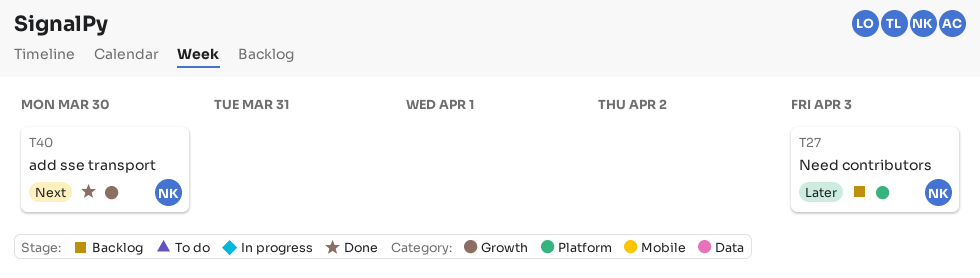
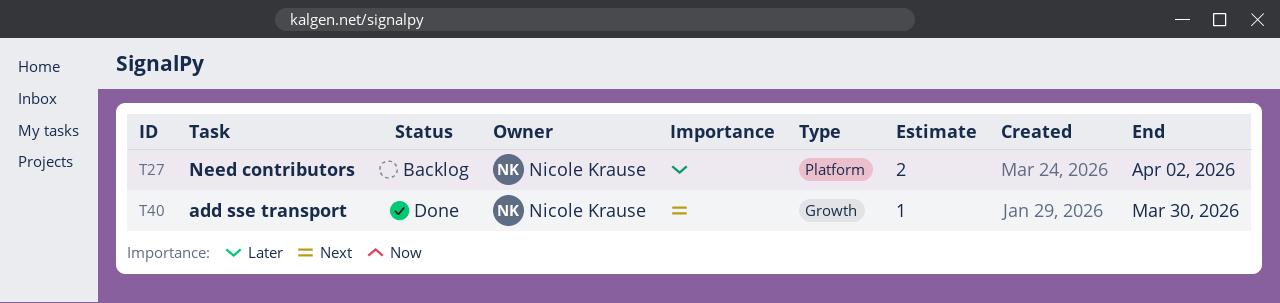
T27, due: Apr 3 -> Apr 2

